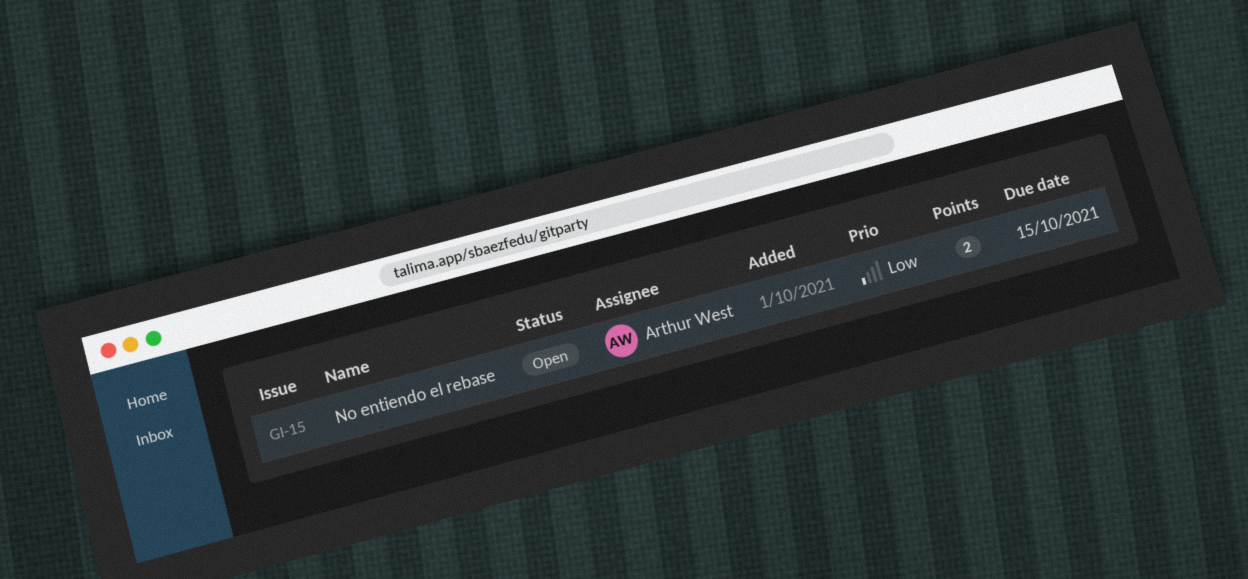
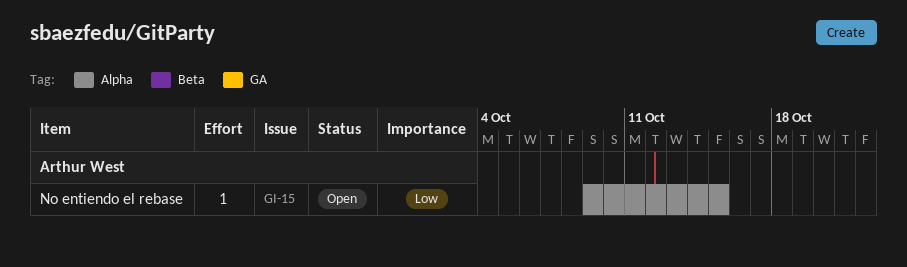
GI-15, estimate: 2 -> 1

